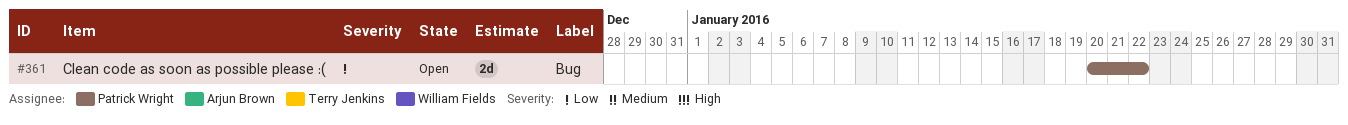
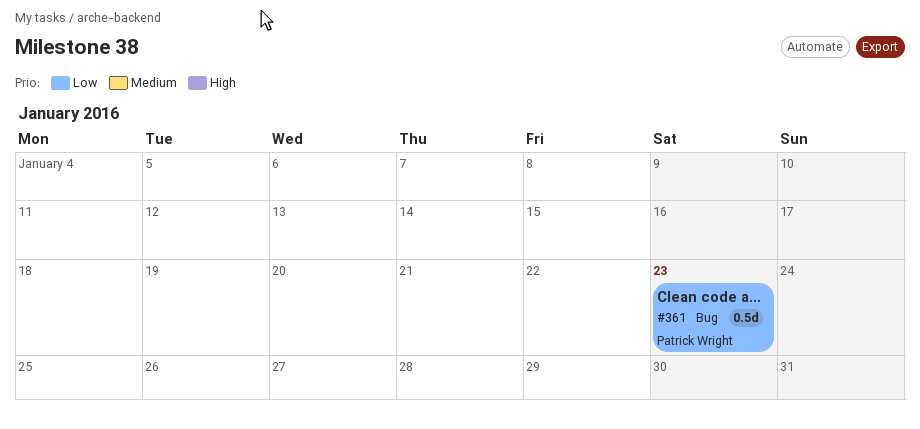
#361, estimate: 2d -> 0.5d
#361, due: Jan 22 -> Jan 23

